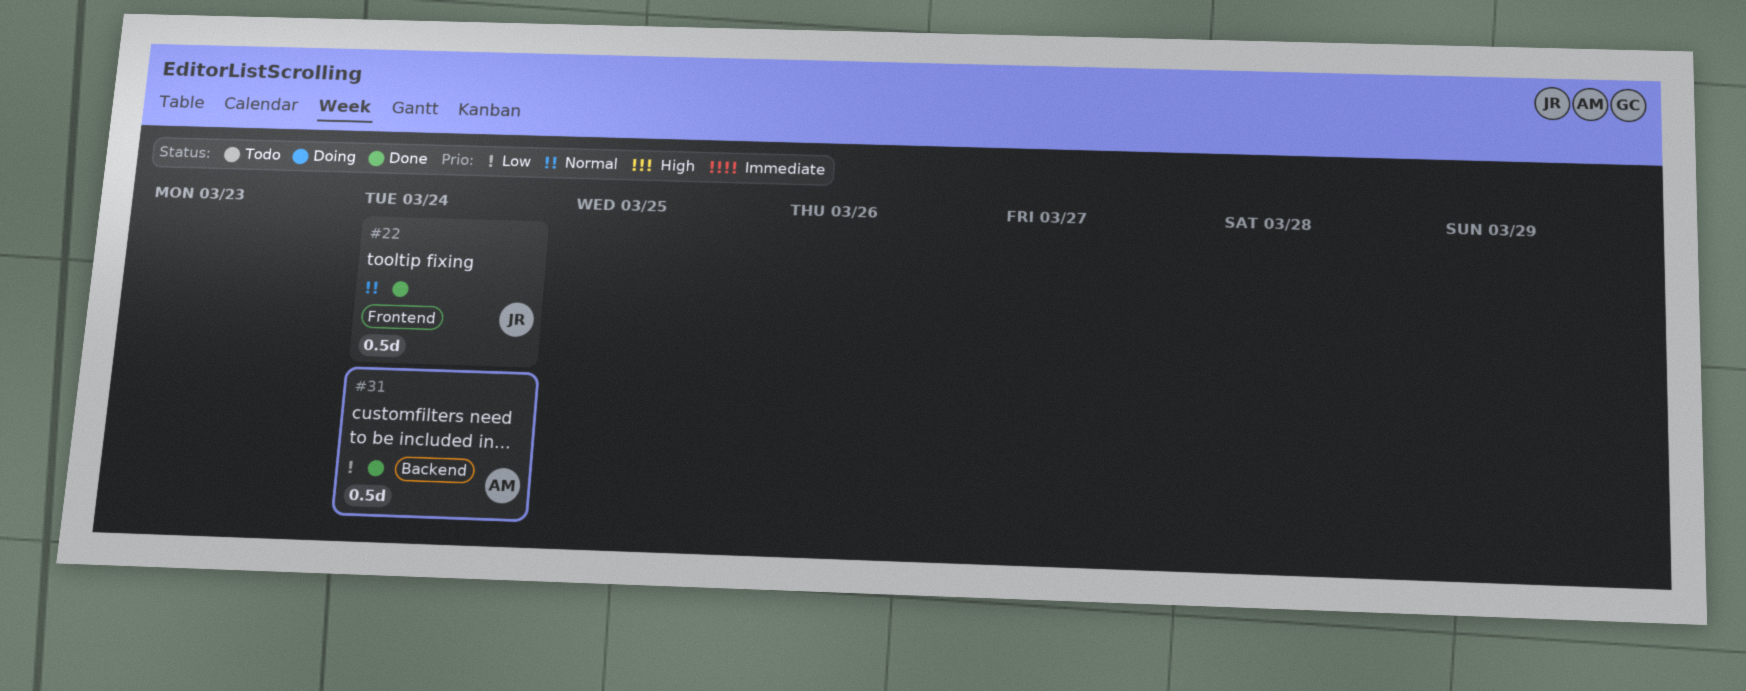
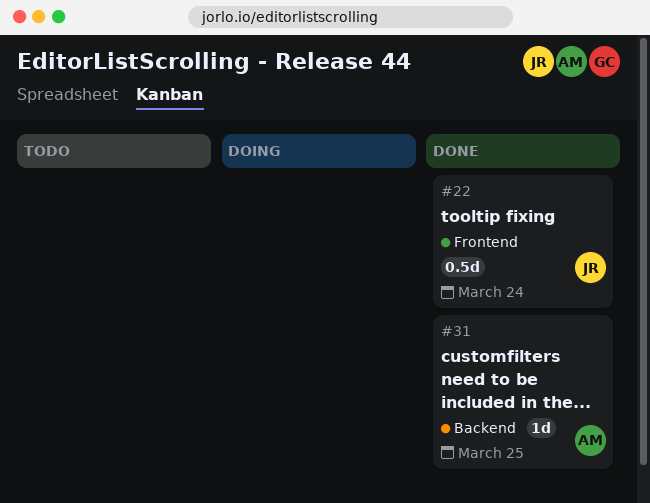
#31, estimate: 0.5d -> 1d
#31, due: Mar 24 -> Mar 25

